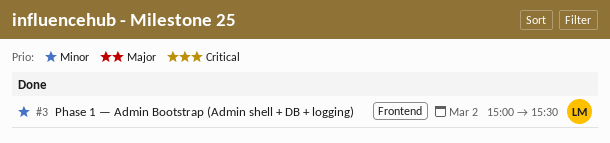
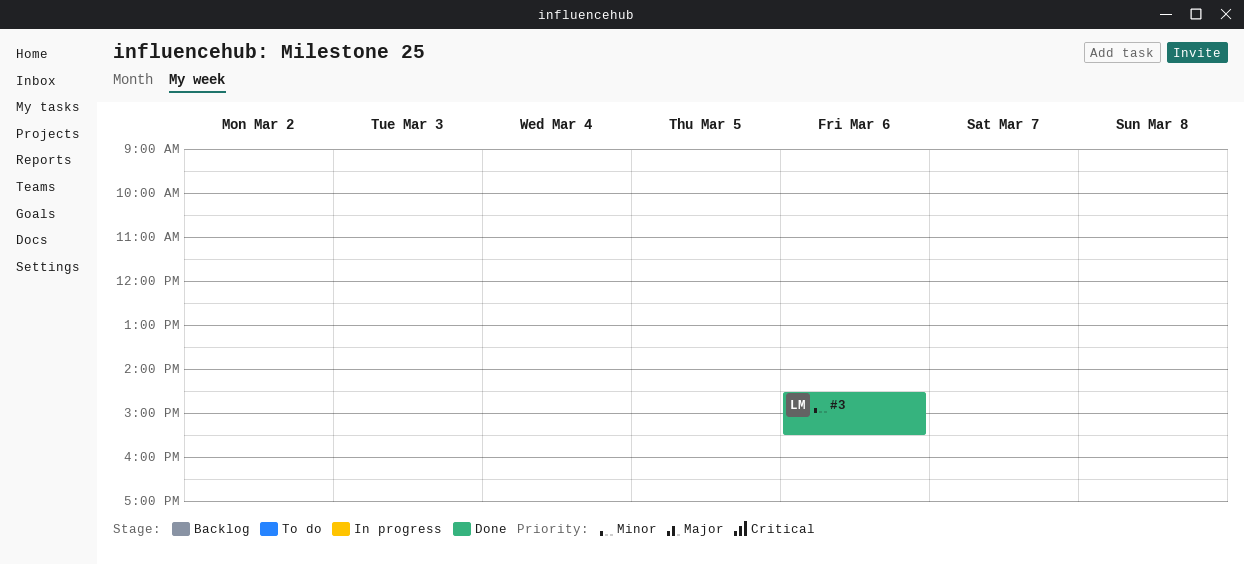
#3, day: Mar 2 -> Mar 6
#3, begins: 15:00 -> 14:30

